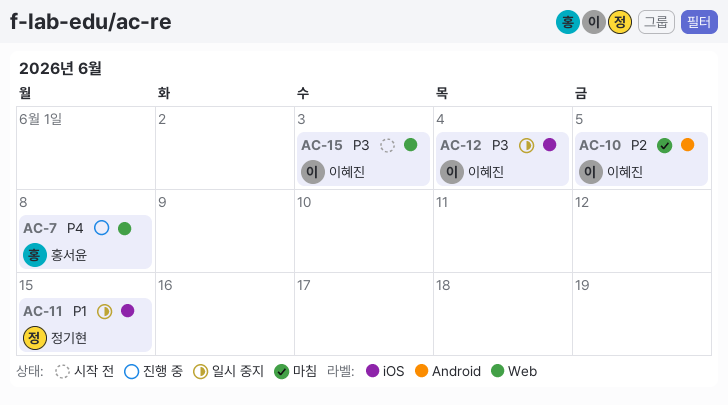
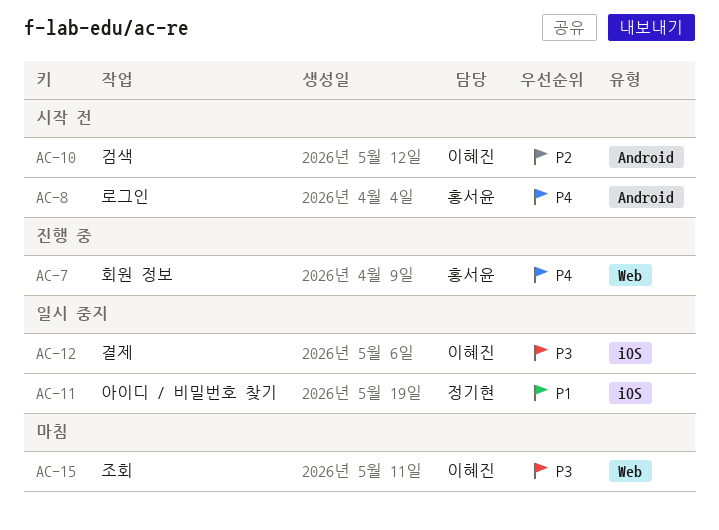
AC-8: none -> present
AC-10, status: 마침 -> 시작 전
AC-15, status: 시작 전 -> 마침

